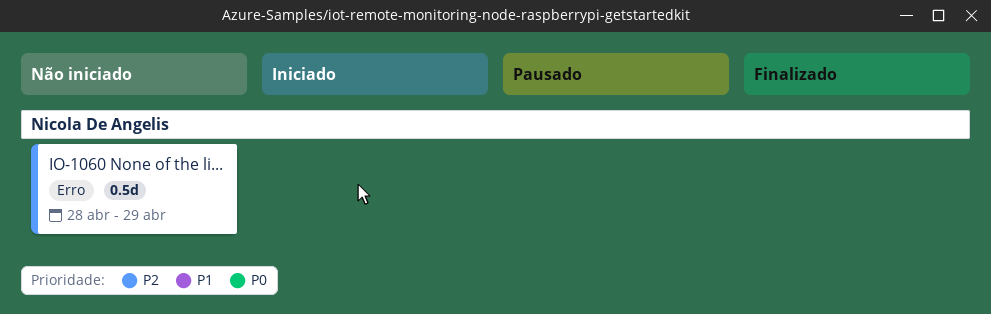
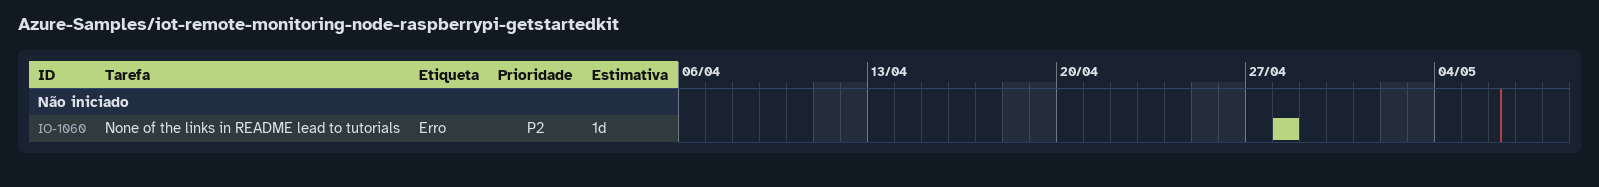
IO-1060, estimate: 0.5d -> 1d
IO-1060, due: Apr 29 -> Apr 28

